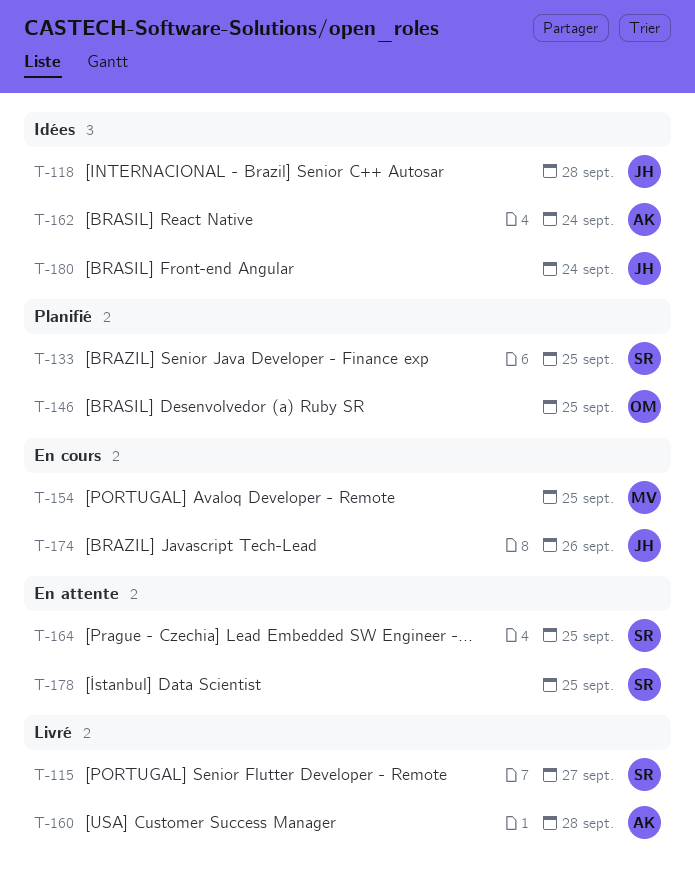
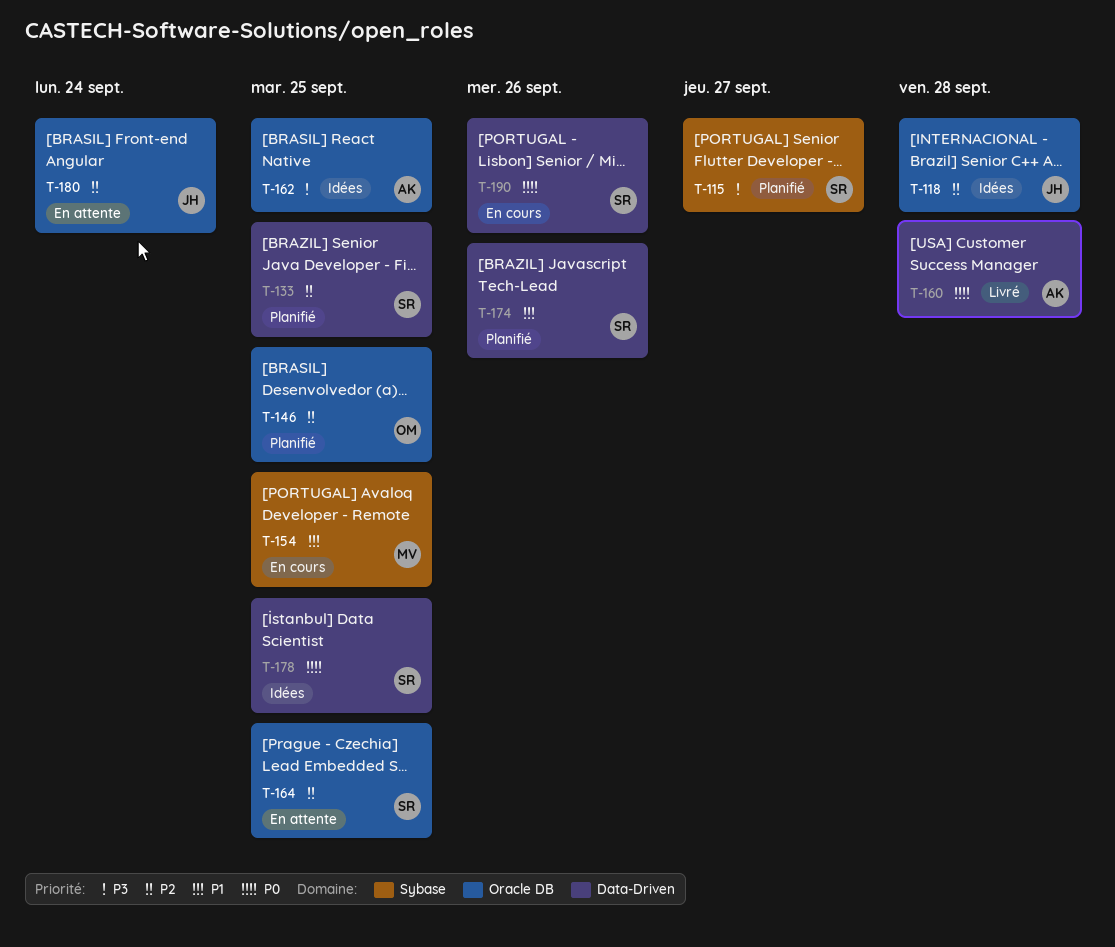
T-115, status: Livré -> Planifié
T-162, due: Sep 24 -> Sep 25
T-174, status: En cours -> Planifié
T-174, owner: JH -> SR
T-178, status: En attente -> Idées
T-180, status: Idées -> En attente
T-190: none -> present

